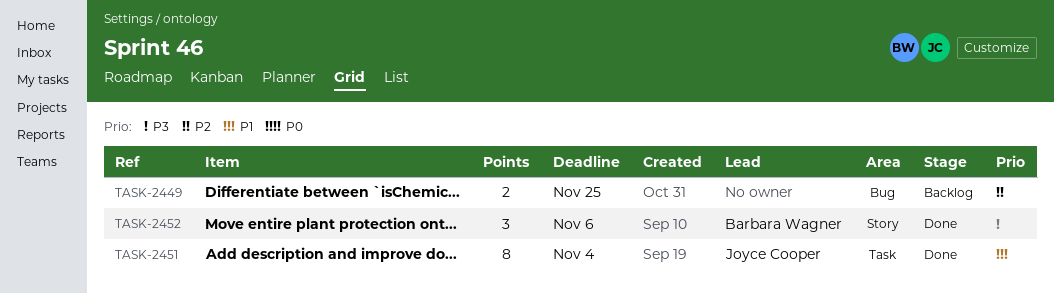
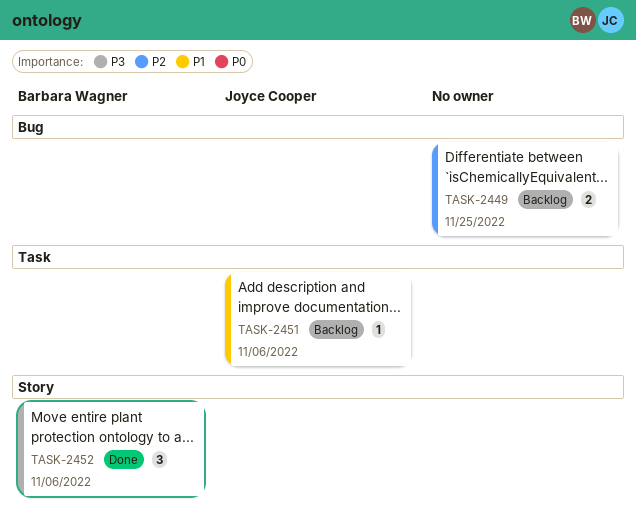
TASK-2451, status: Done -> Backlog
TASK-2451, estimate: 8 -> 1
TASK-2451, due: Nov 4 -> Nov 6

